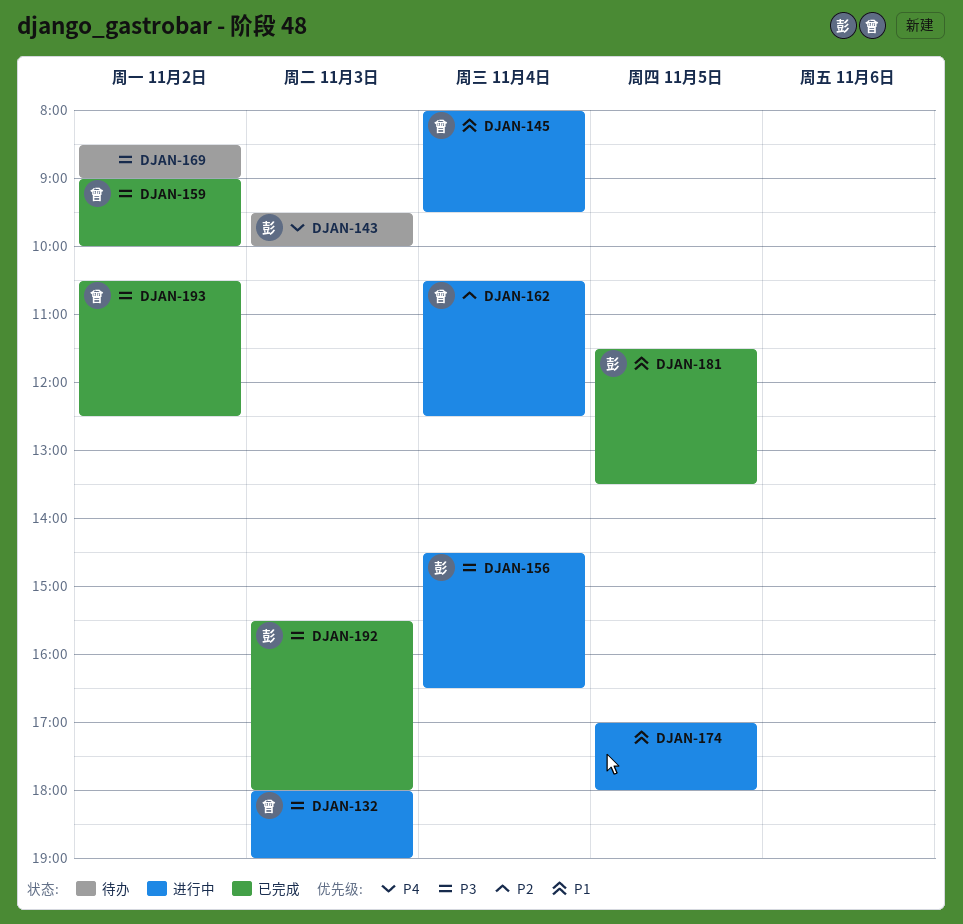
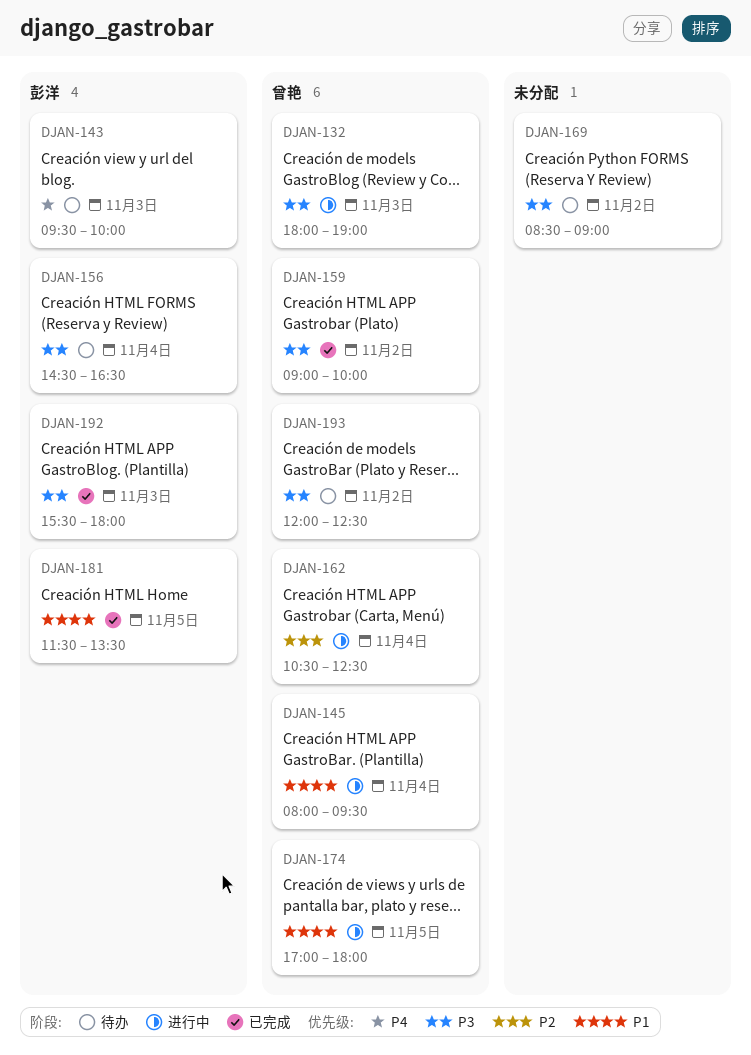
DJAN-156, status: 进行中 -> 待办
DJAN-174, owner: none -> 曾艳
DJAN-193, status: 已完成 -> 待办
DJAN-193, begins: 10:30 -> 12:00

